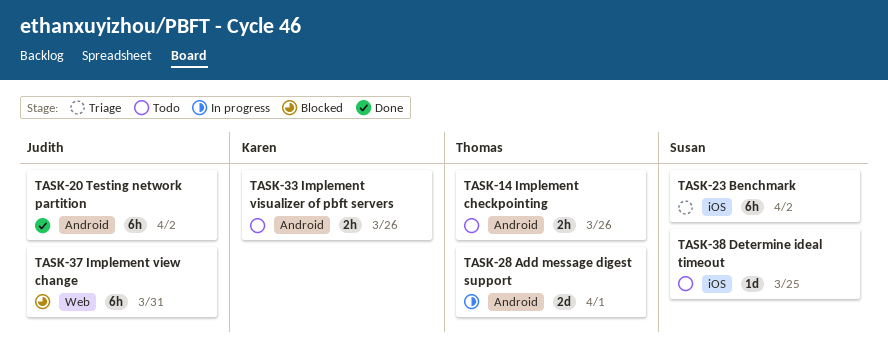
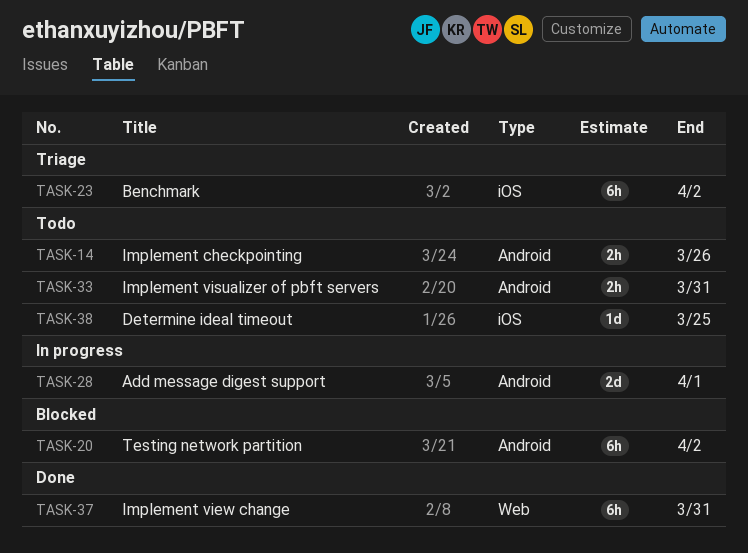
TASK-20, status: Done -> Blocked
TASK-33, due: Mar 26 -> Mar 31
TASK-37, status: Blocked -> Done

